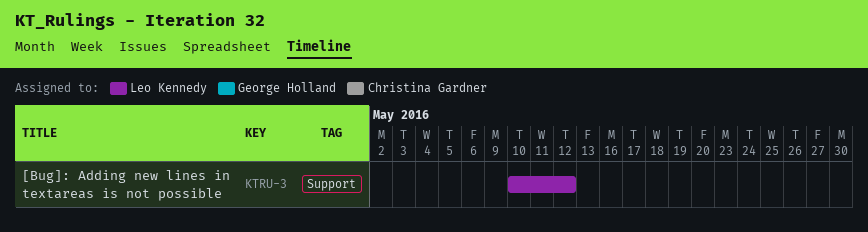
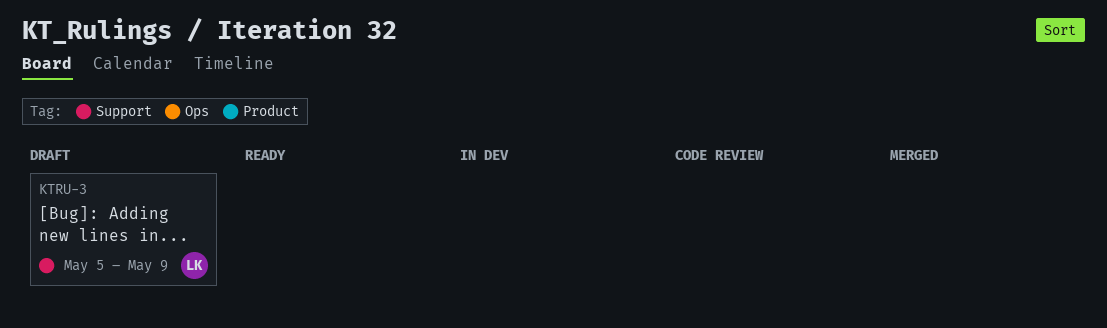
KTRU-3, start: May 10 -> May 5
KTRU-3, due: May 12 -> May 9

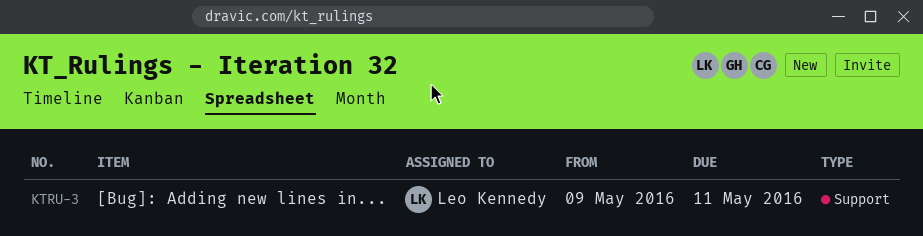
KTRU-3, start: May 5 -> May 9
KTRU-3, due: May 9 -> May 11

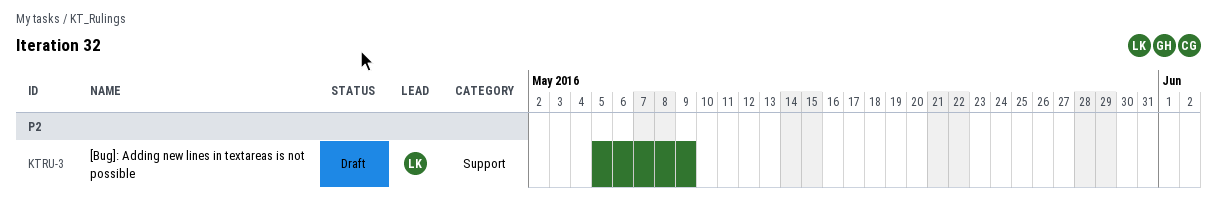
KTRU-3, start: May 9 -> May 5
KTRU-3, due: May 11 -> May 9

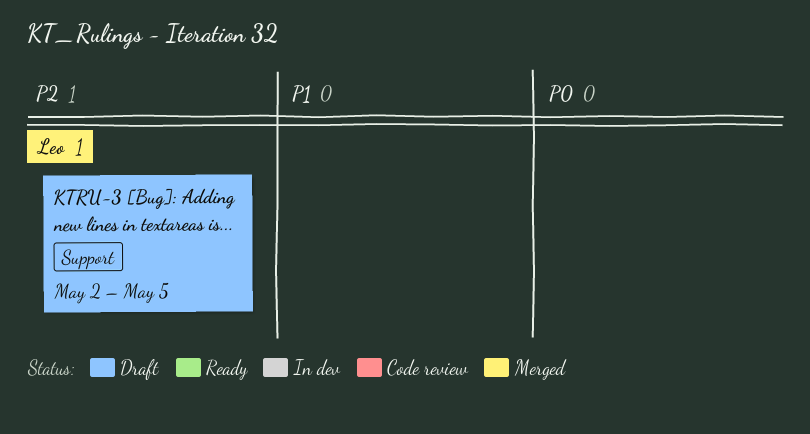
KTRU-3, start: May 5 -> May 2
KTRU-3, due: May 9 -> May 5

